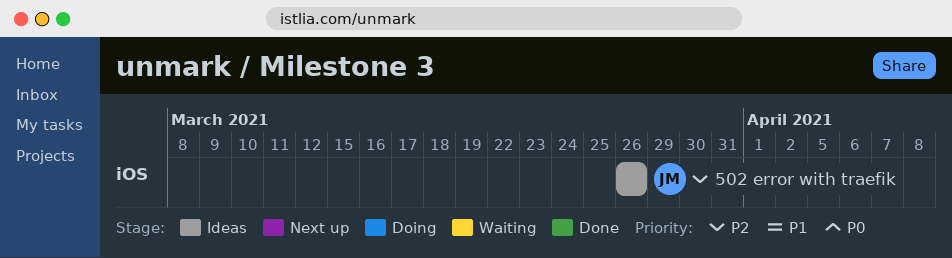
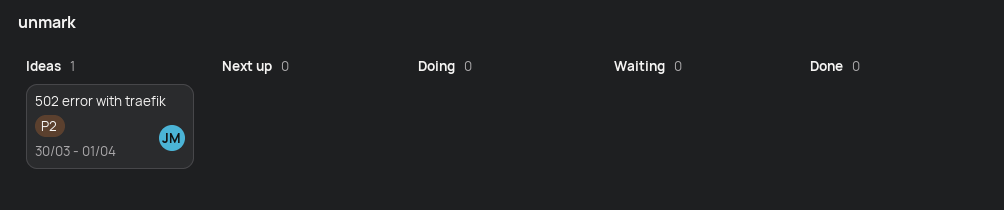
502 error with traefik, start: Mar 26 -> Mar 30
502 error with traefik, due: Mar 26 -> Apr 1

